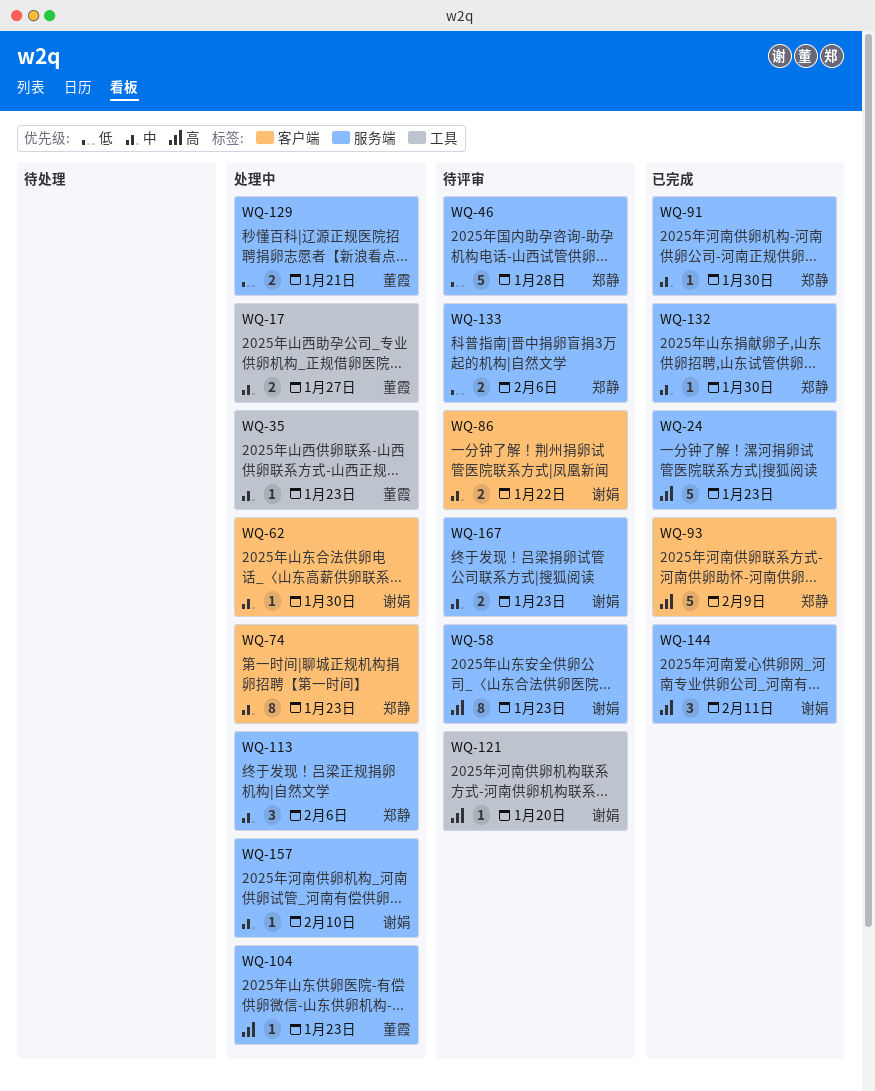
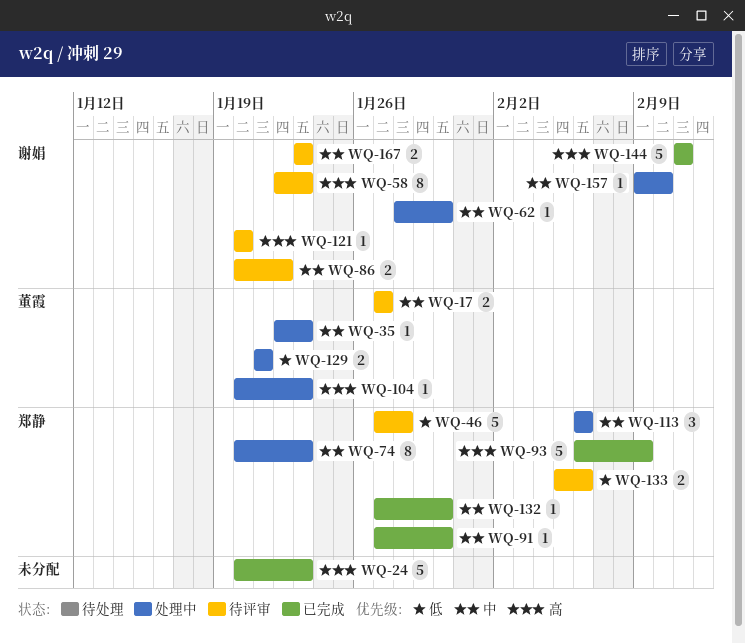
WQ-17, status: 处理中 -> 待评审
WQ-144, estimate: 3 -> 5

